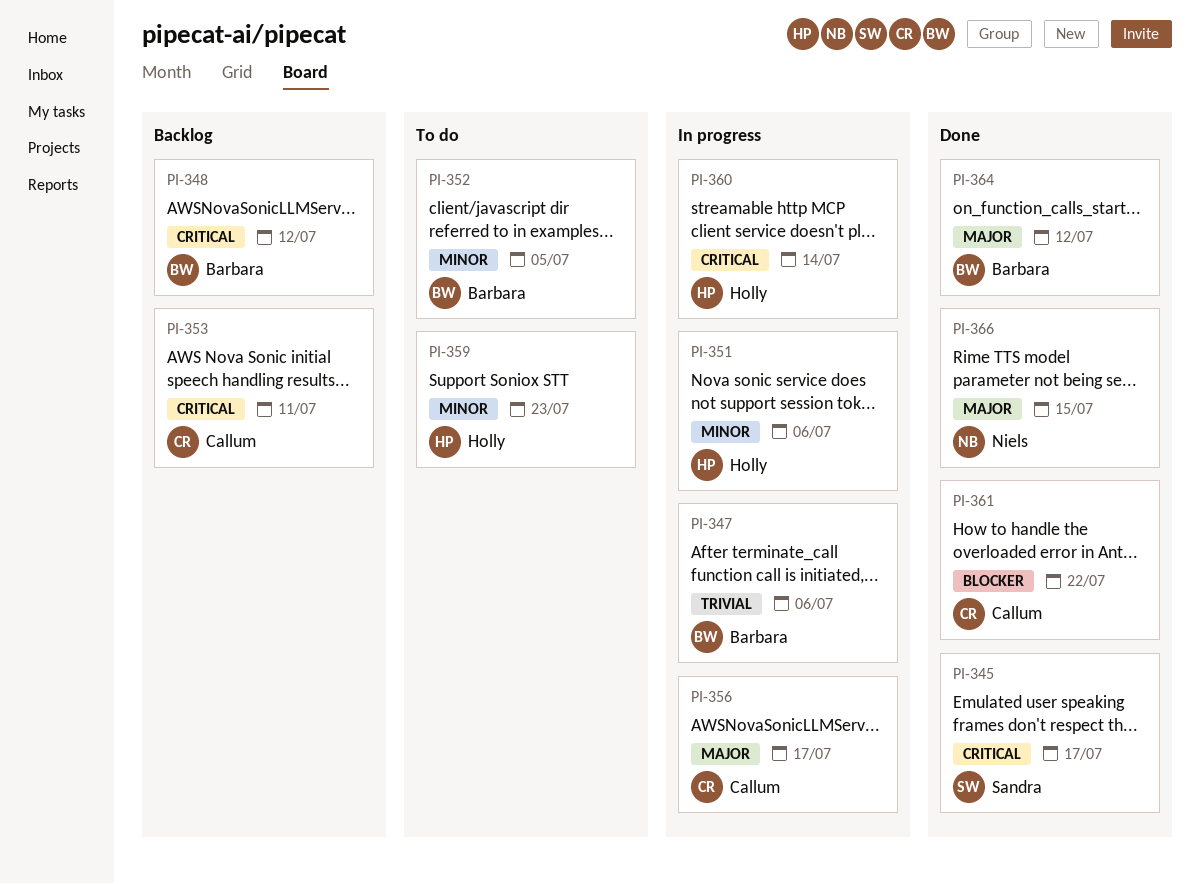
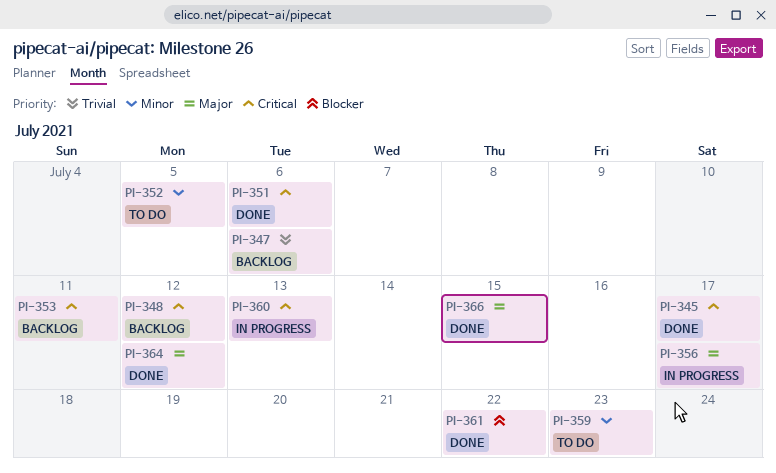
PI-347, status: In progress -> Backlog
PI-351, status: In progress -> Done
PI-351, priority: Minor -> Critical
PI-360, due: Jul 14 -> Jul 13

